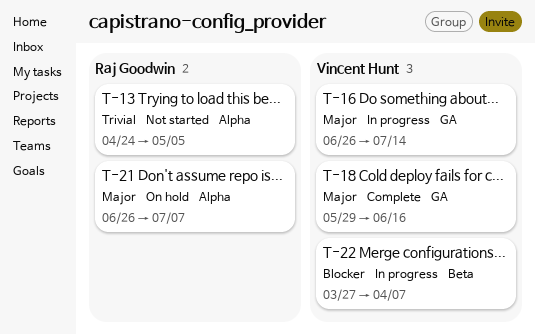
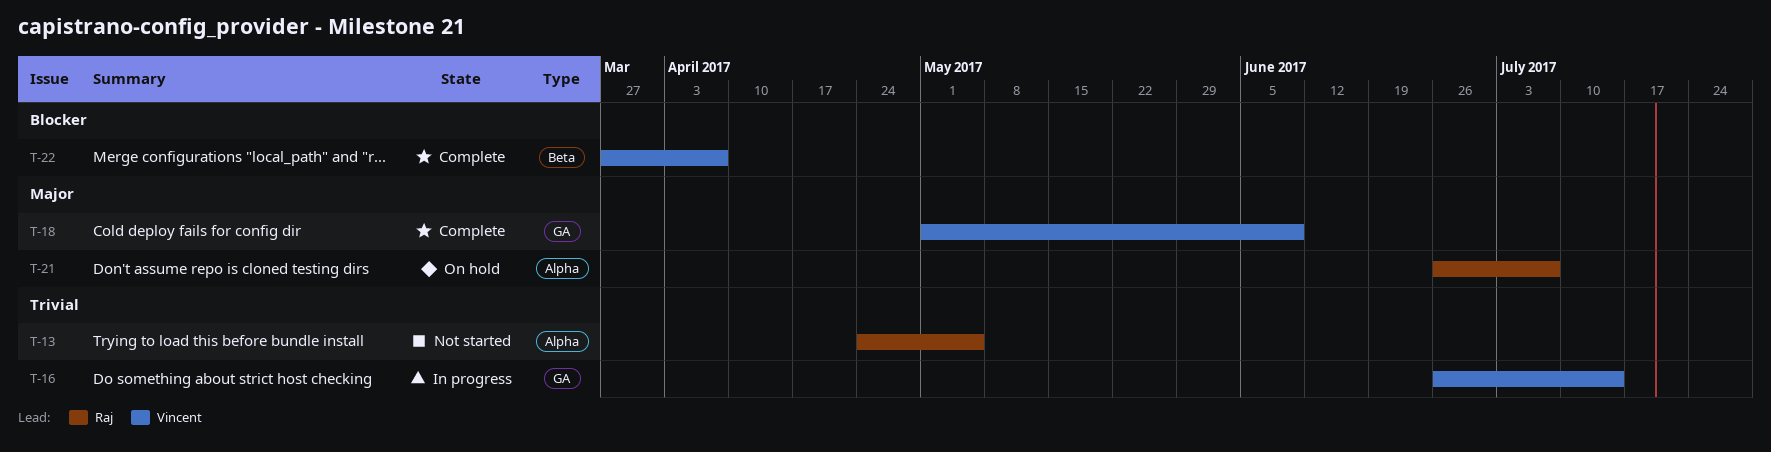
T-16, priority: Major -> Trivial
T-18, start: May 29 -> May 1
T-18, due: Jun 16 -> Jun 9
T-22, status: In progress -> Complete

